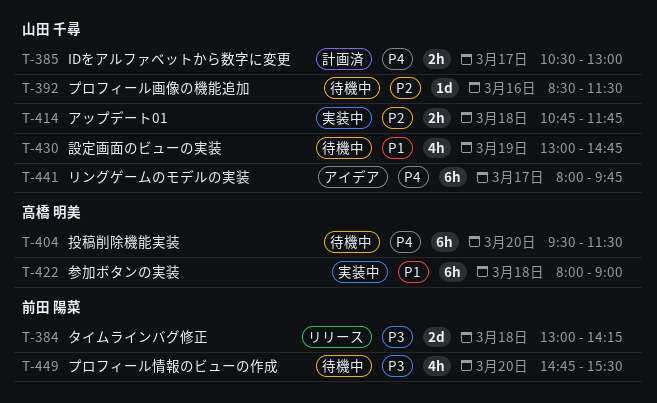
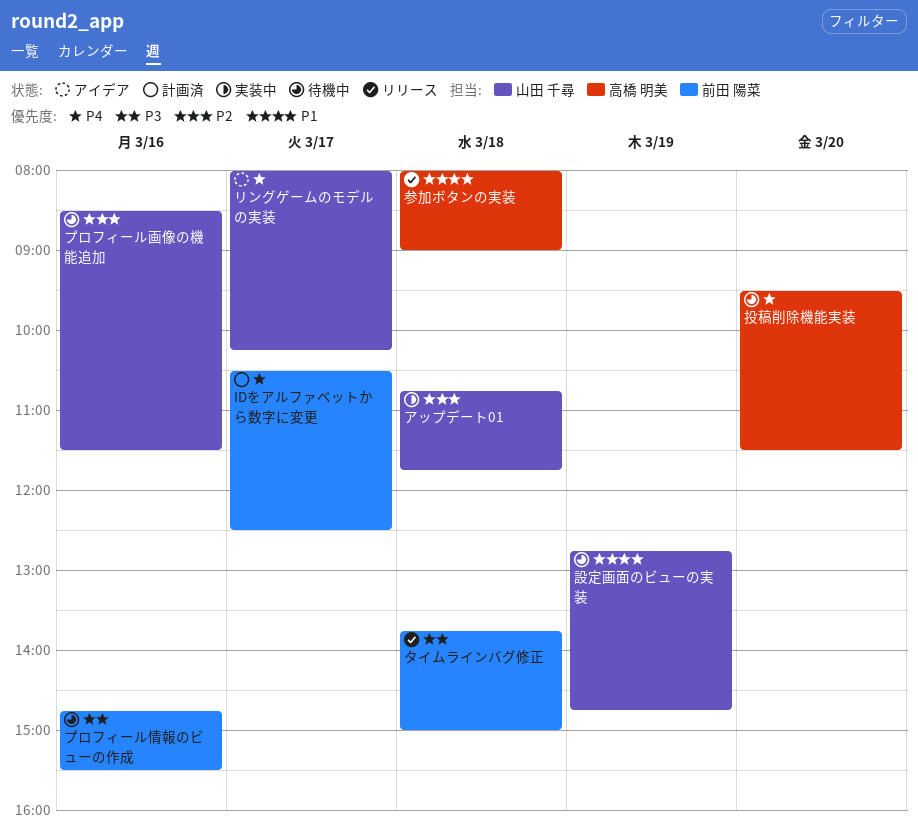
IDをアルファベットから数字に変更, owner: 山田 千尋 -> 前田 陽菜
IDをアルファベットから数字に変更, ends: 13:00 -> 12:30
タイムラインバグ修正, begins: 13:00 -> 13:45
タイムラインバグ修正, ends: 14:15 -> 15:00
プロフィール情報のビューの作成, day: Mar 20 -> Mar 16
リングゲームのモデルの実装, ends: 09:45 -> 10:15
参加ボタンの実装, status: 実装中 -> リリース
設定画面のビューの実装, begins: 13:00 -> 12:45

